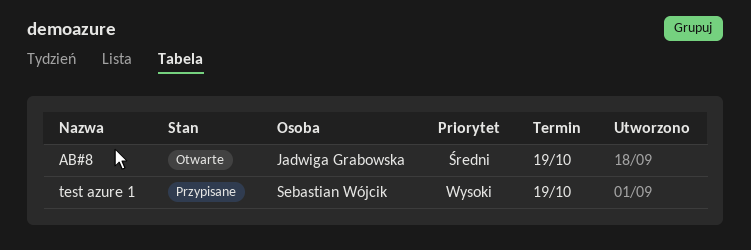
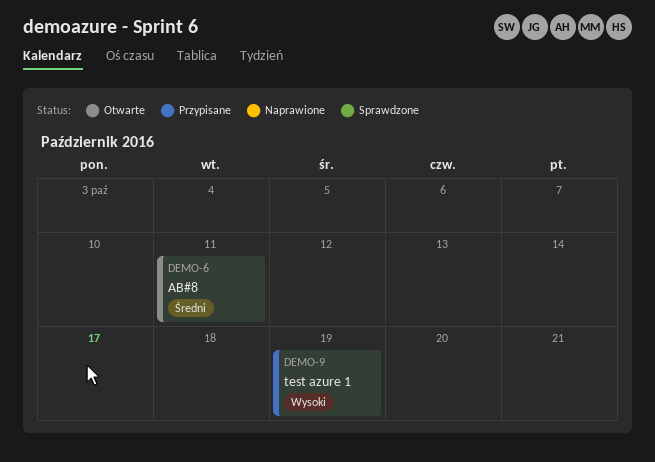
AB#8, due: Oct 19 -> Oct 11

